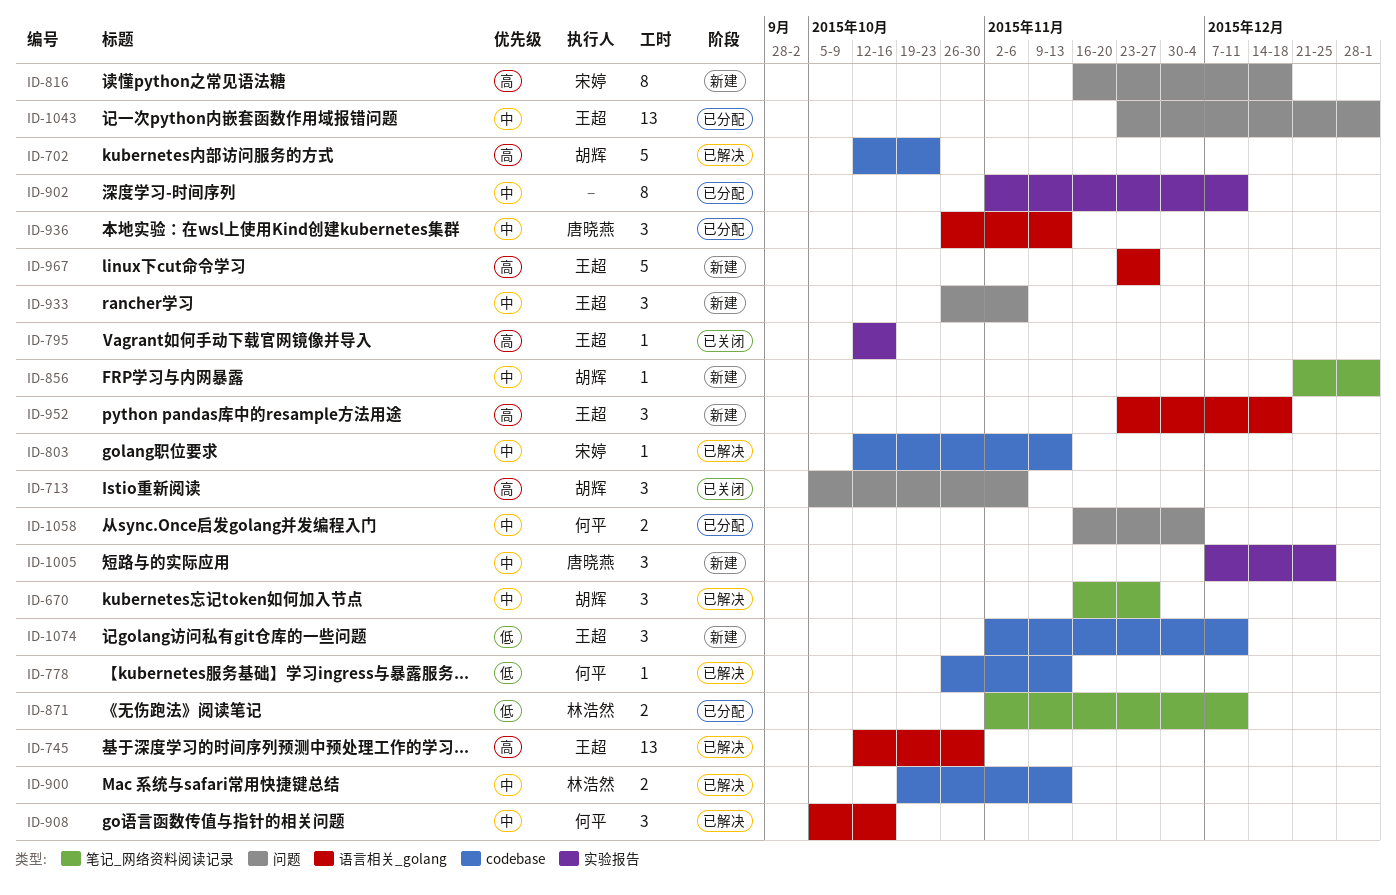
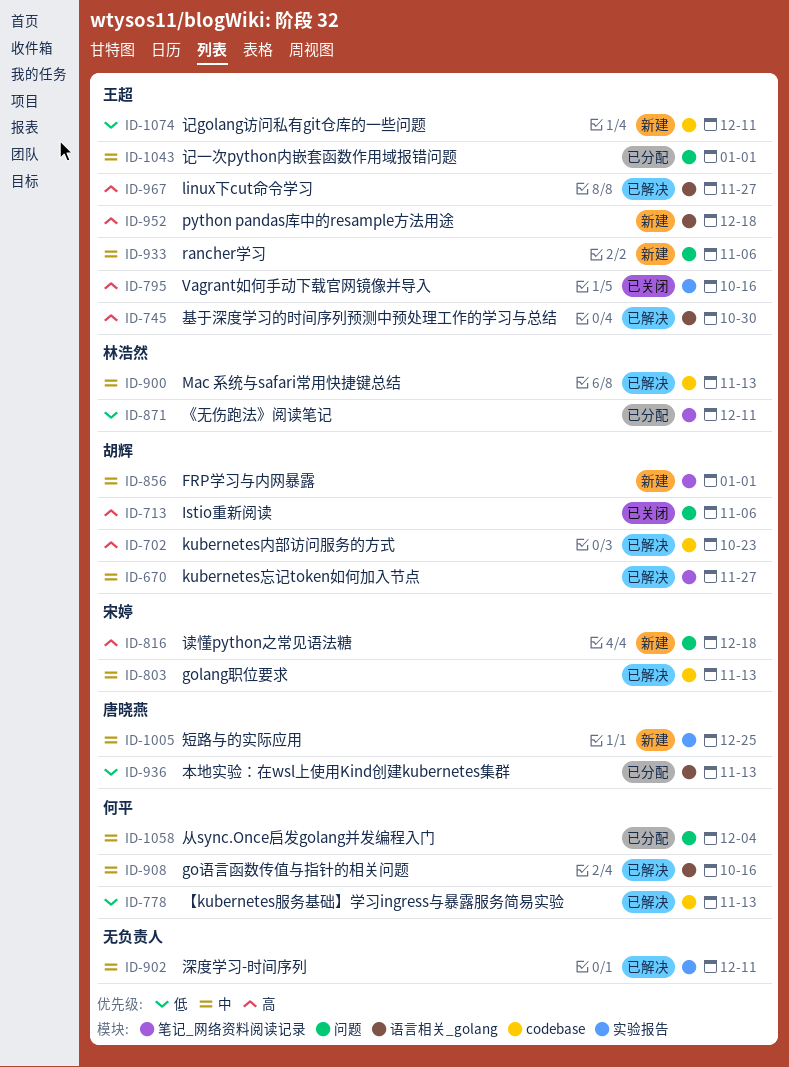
ID-902, status: 已分配 -> 已解决
ID-936, priority: 中 -> 低
ID-967, status: 新建 -> 已解决

